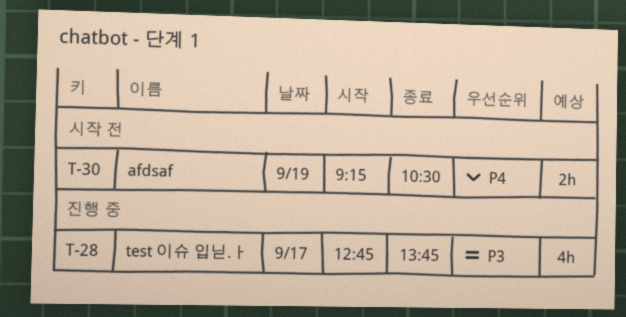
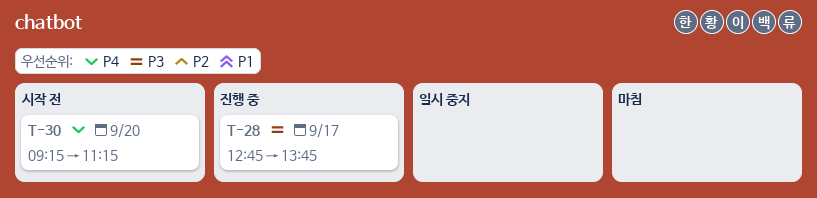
T-30, day: Sep 19 -> Sep 20
T-30, ends: 10:30 -> 11:15

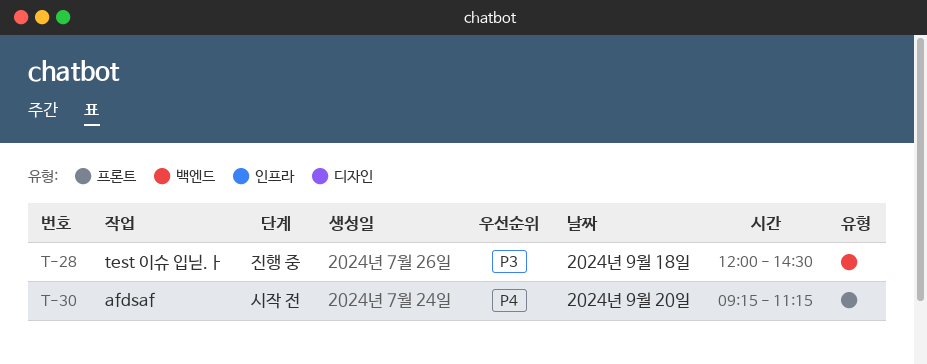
T-28, day: Sep 17 -> Sep 18
T-28, begins: 12:45 -> 12:00
T-28, ends: 13:45 -> 14:30

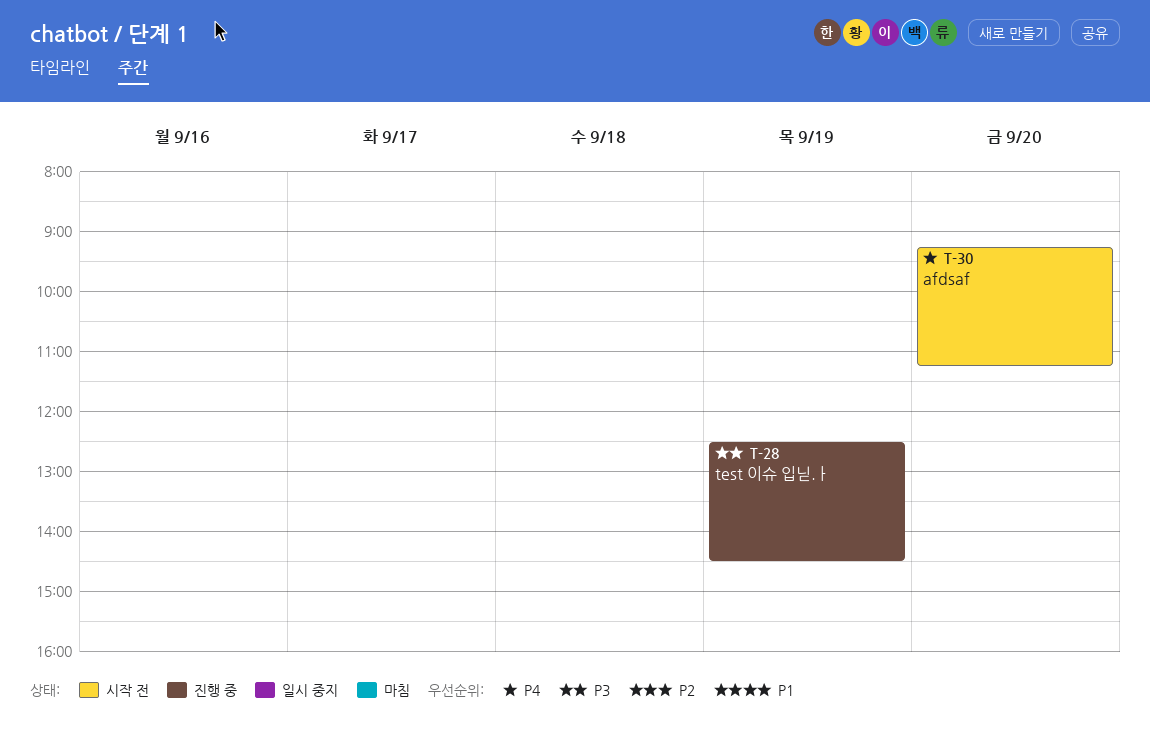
T-28, day: Sep 18 -> Sep 19
T-28, begins: 12:00 -> 12:30

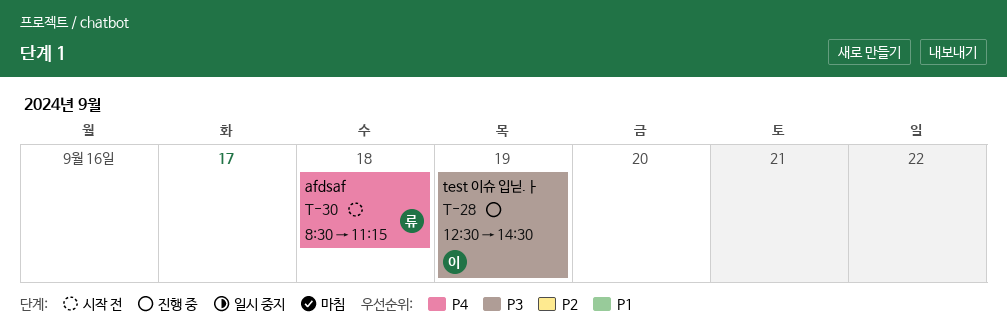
T-30, day: Sep 20 -> Sep 18
T-30, begins: 09:15 -> 08:30

